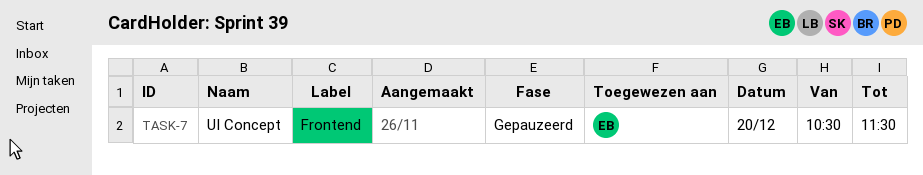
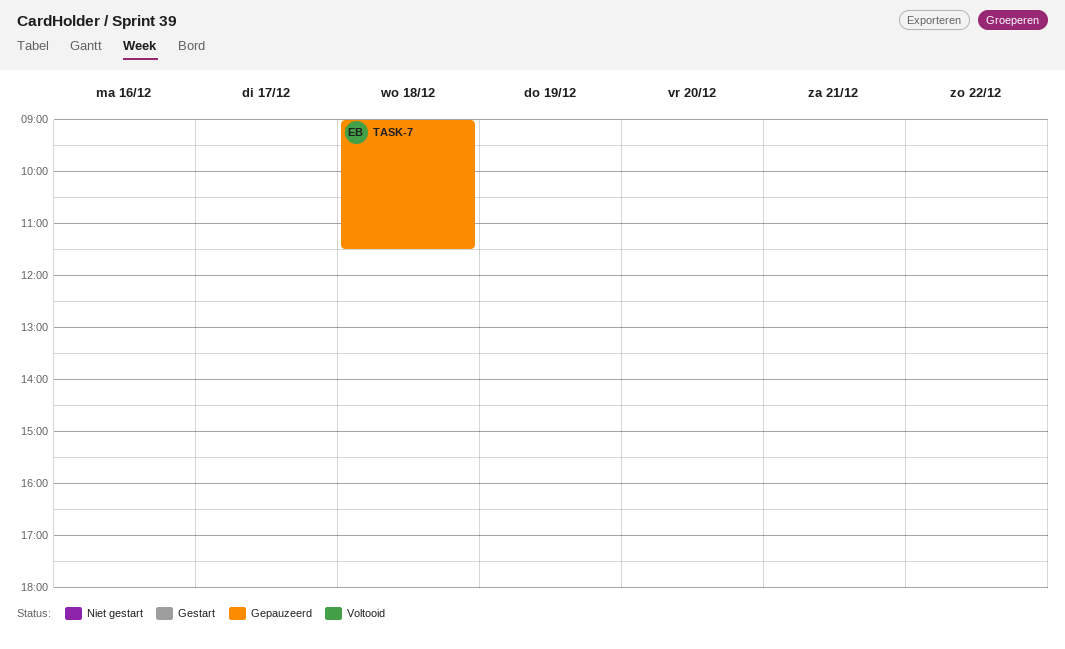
TASK-7, day: Dec 20 -> Dec 18
TASK-7, begins: 10:30 -> 09:00

